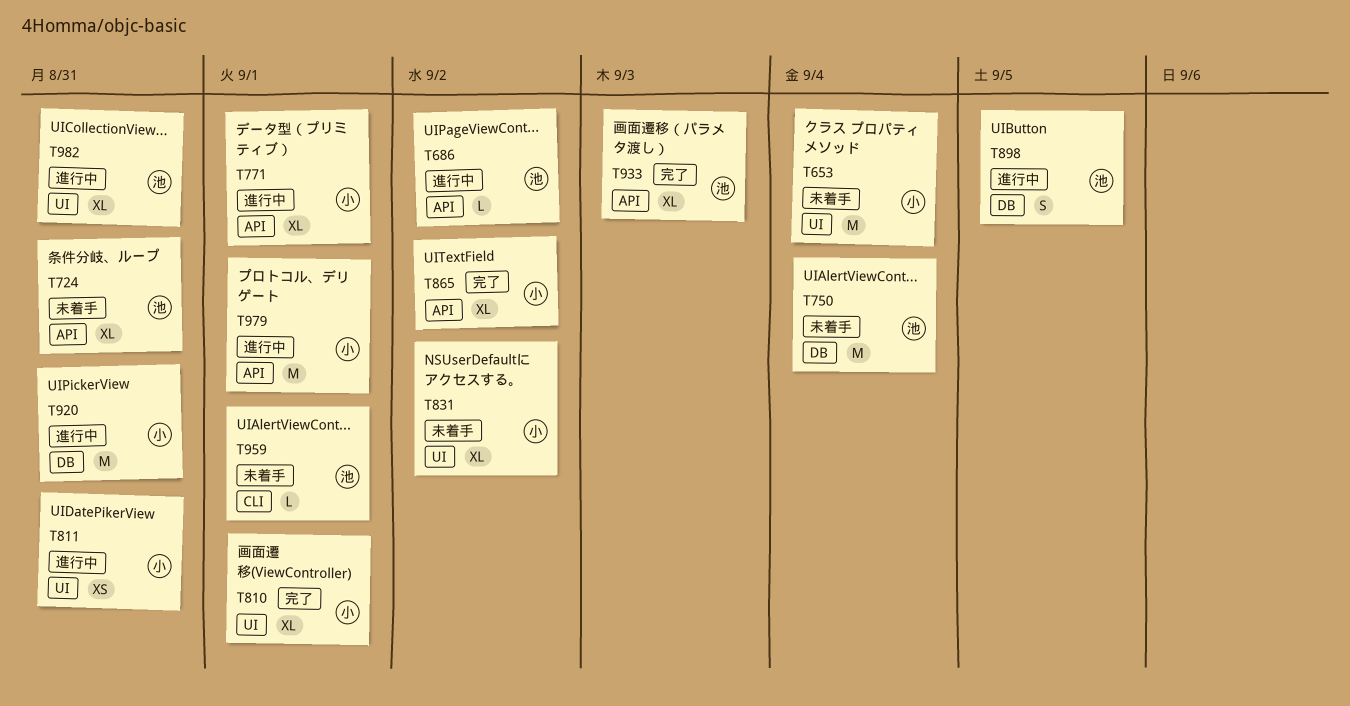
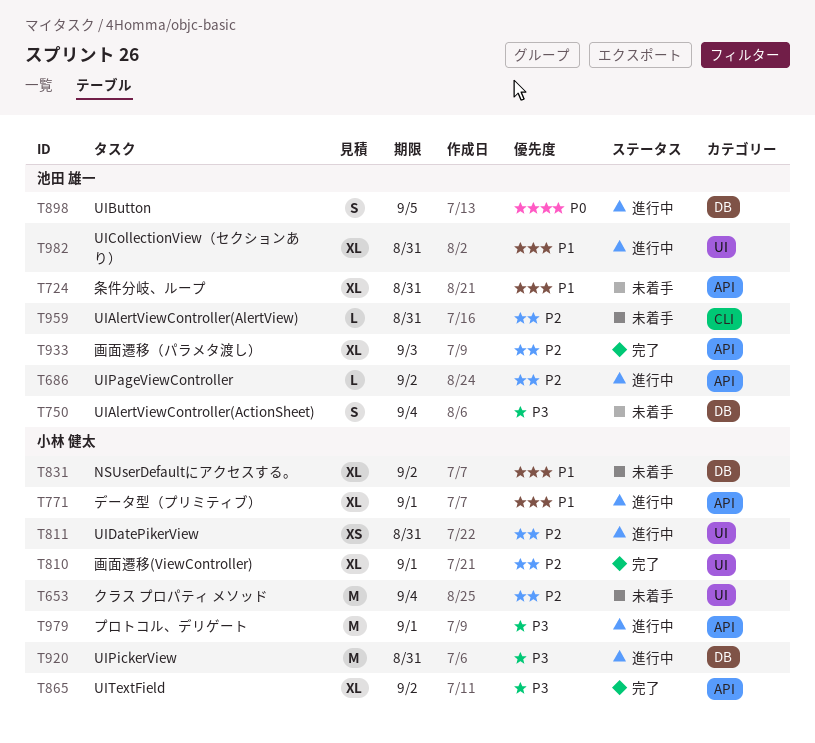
T750, estimate: M -> S
T831, label: UI -> DB
T959, due: Sep 1 -> Aug 31

